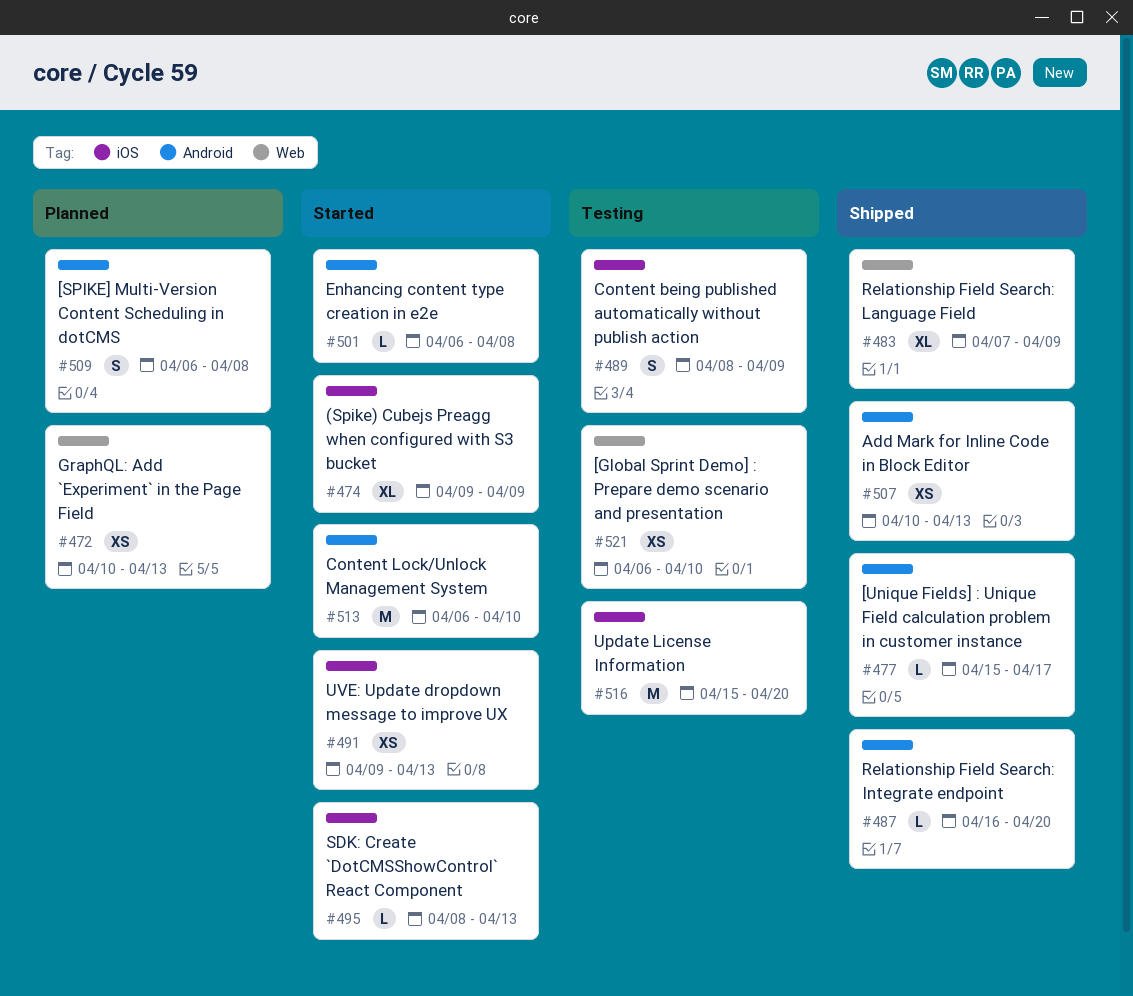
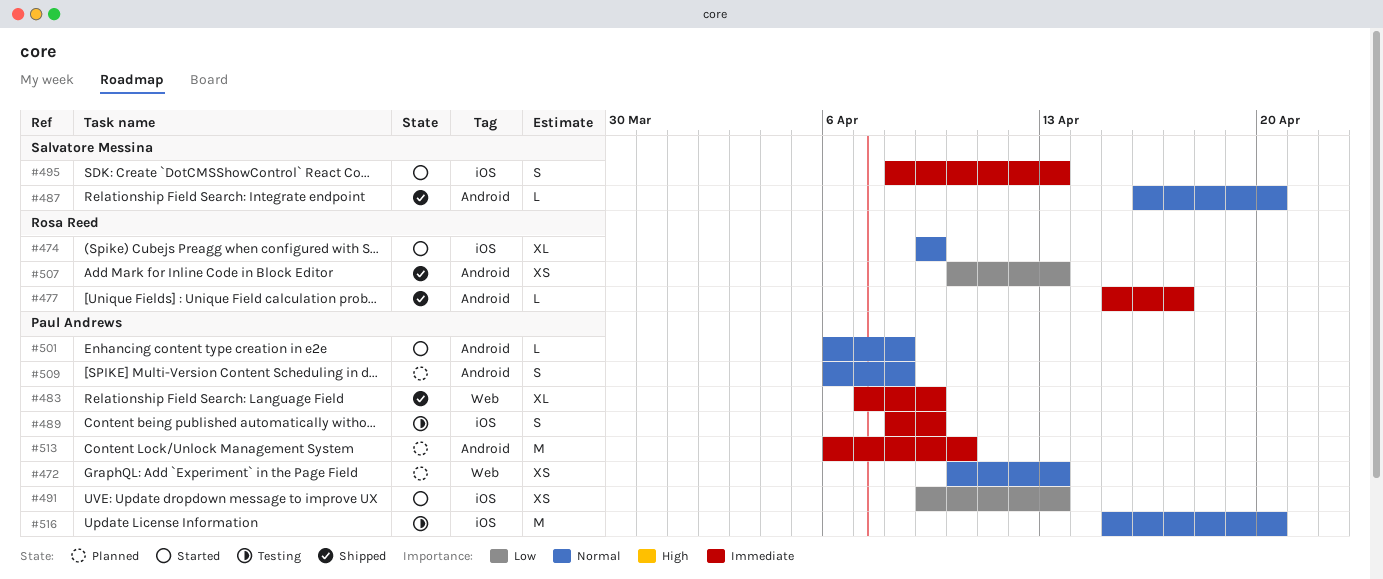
#495, estimate: L -> S
#513, status: Started -> Planned
#521: present -> none

